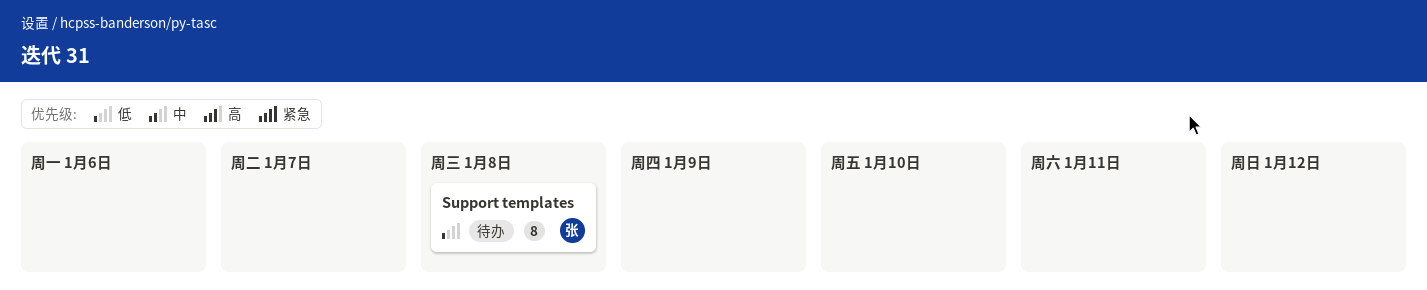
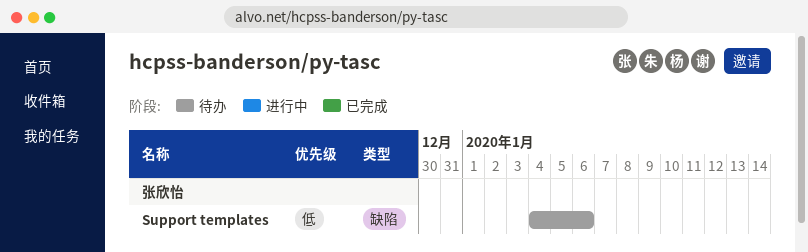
Support templates, due: Jan 8 -> Jan 6

